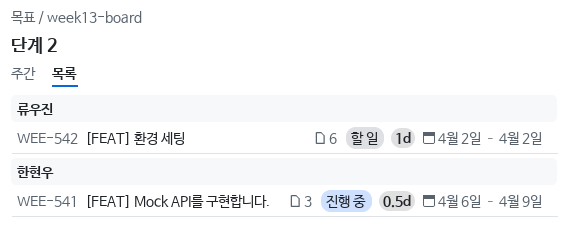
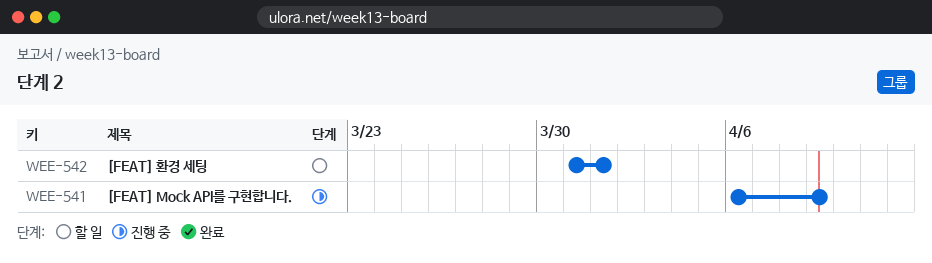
WEE-542, start: Apr 2 -> Mar 31
WEE-542, due: Apr 2 -> Apr 1

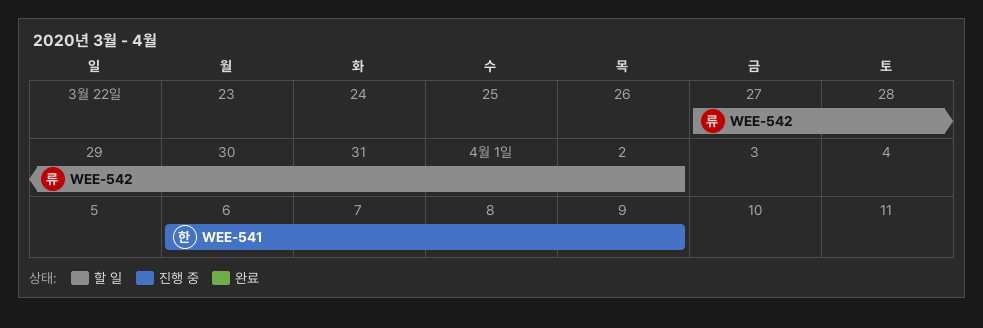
WEE-542, start: Mar 31 -> Mar 27
WEE-542, due: Apr 1 -> Apr 2

